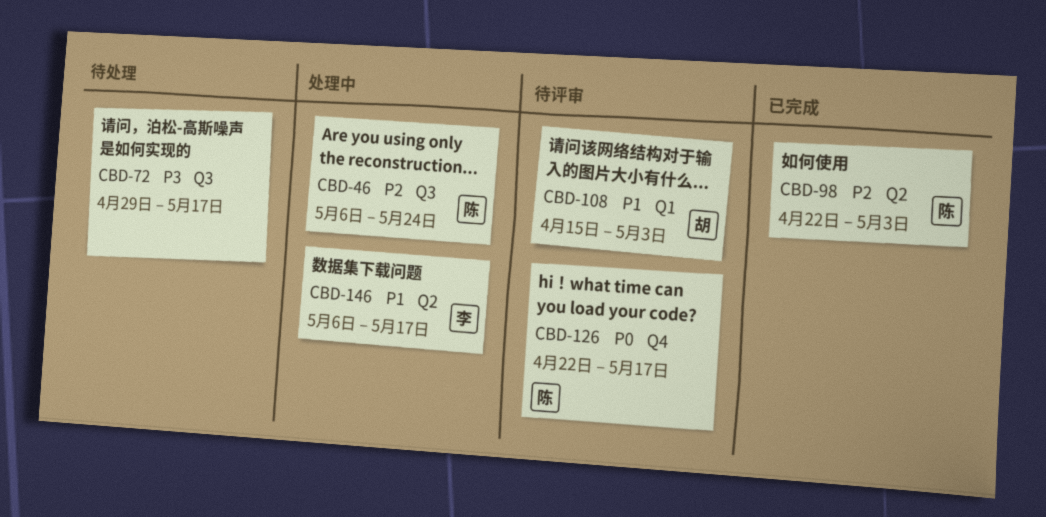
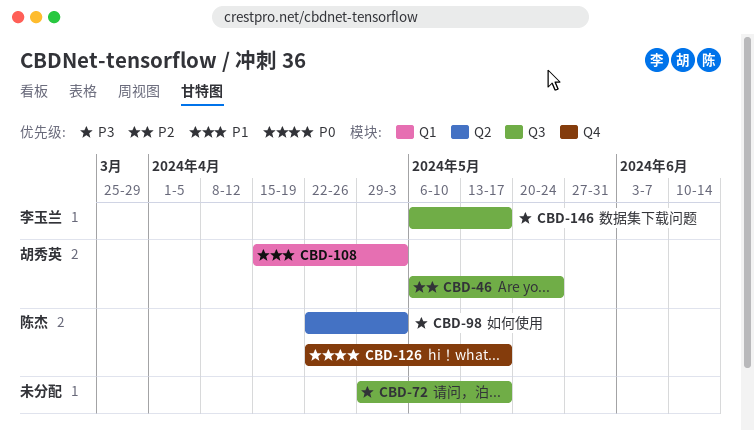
CBD-46, owner: 陈杰 -> 胡秀英
CBD-98, priority: P2 -> P3
CBD-146, priority: P1 -> P3
CBD-146, label: Q2 -> Q3

